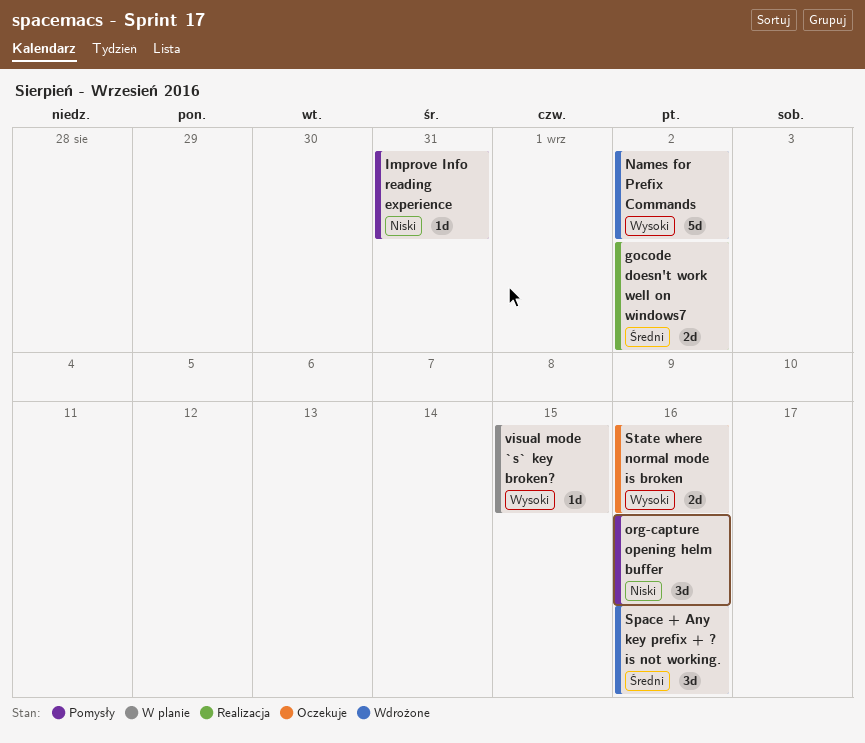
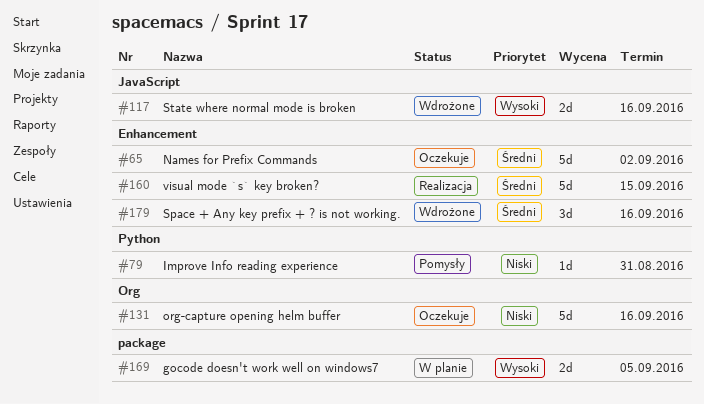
gocode doesn't work well on windows7, status: Realizacja -> W planie
gocode doesn't work well on windows7, priority: Średni -> Wysoki
gocode doesn't work well on windows7, due: Sep 2 -> Sep 5
Names for Prefix Commands, status: Wdrożone -> Oczekuje
Names for Prefix Commands, priority: Wysoki -> Średni
org-capture opening helm buffer, status: Pomysły -> Oczekuje
org-capture opening helm buffer, estimate: 3d -> 5d
State where normal mode is broken, status: Oczekuje -> Wdrożone
visual mode `s` key broken?, status: W planie -> Realizacja
visual mode `s` key broken?, priority: Wysoki -> Średni
visual mode `s` key broken?, estimate: 1d -> 5d

